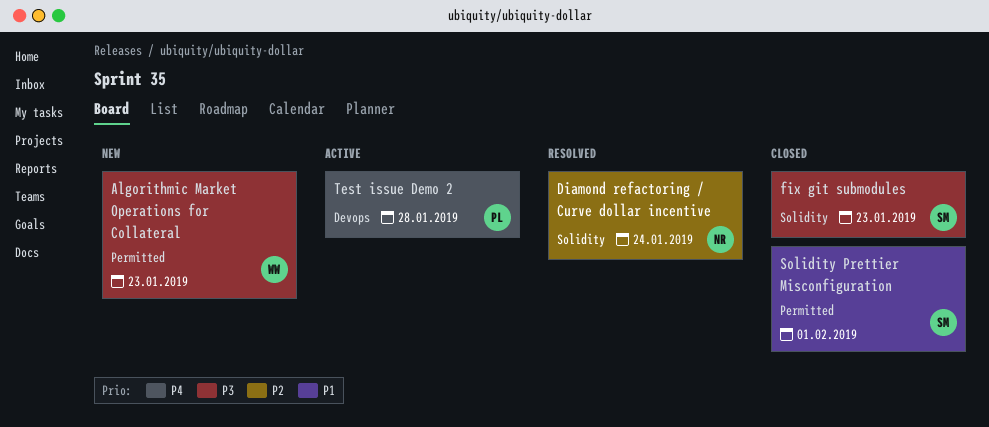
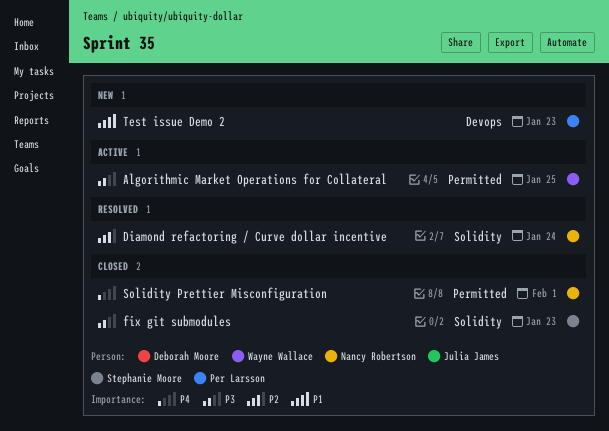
Algorithmic Market Operations for Collateral, status: New -> Active
Algorithmic Market Operations for Collateral, due: Jan 23 -> Jan 25
Solidity Prettier Misconfiguration, owner: Stephanie Moore -> Nancy Robertson
Solidity Prettier Misconfiguration, priority: P1 -> P4
Test issue Demo 2, status: Active -> New
Test issue Demo 2, priority: P4 -> P1
Test issue Demo 2, due: Jan 28 -> Jan 23

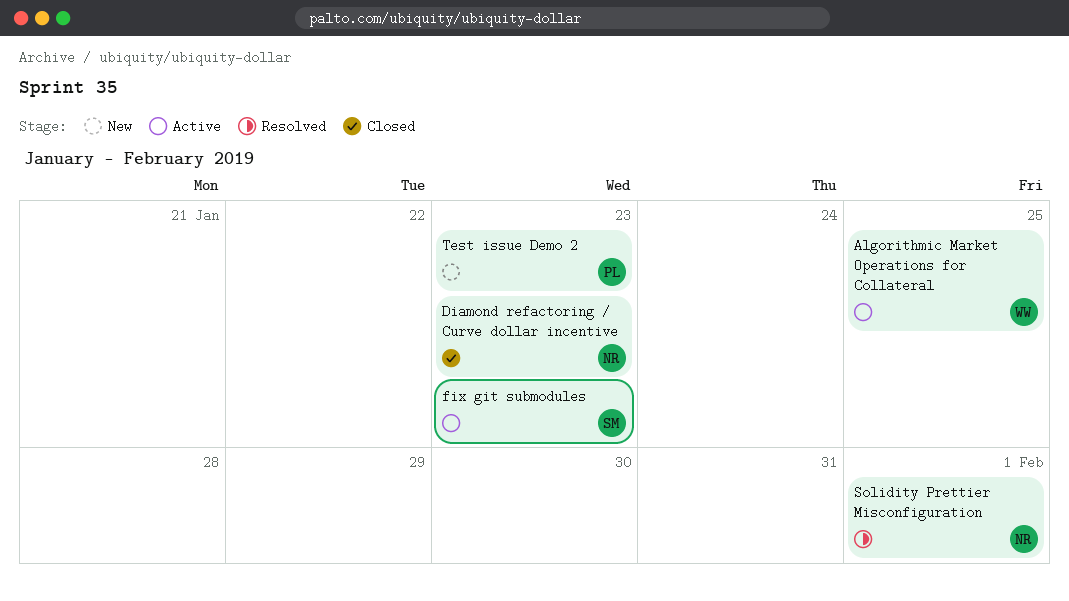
Diamond refactoring / Curve dollar incentive, status: Resolved -> Closed
Diamond refactoring / Curve dollar incentive, due: Jan 24 -> Jan 23
fix git submodules, status: Closed -> Active
Solidity Prettier Misconfiguration, status: Closed -> Resolved

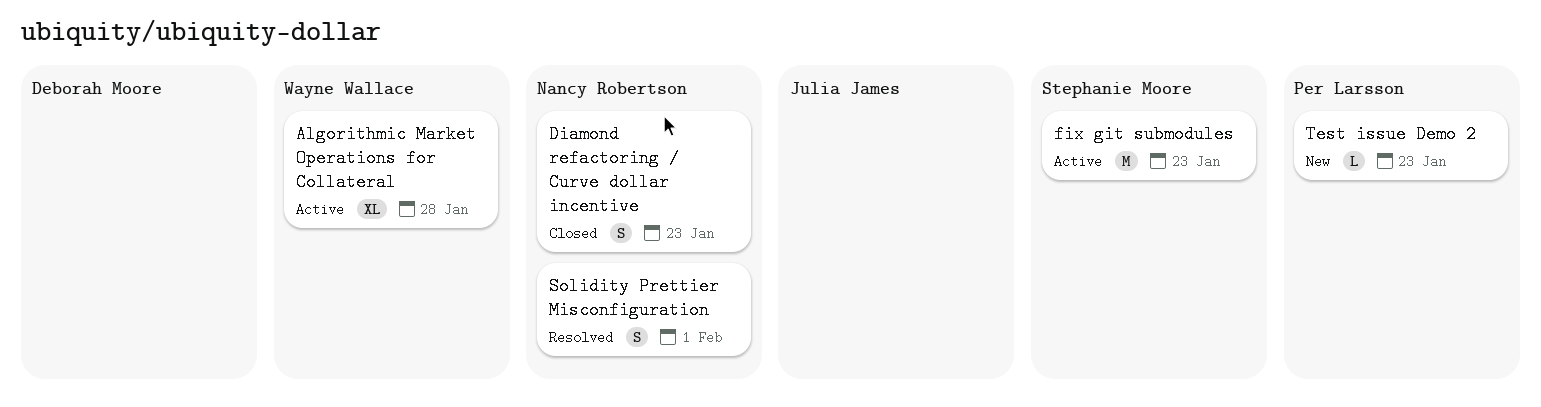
Algorithmic Market Operations for Collateral, due: Jan 25 -> Jan 28

